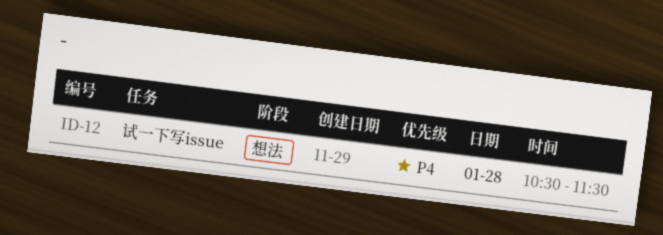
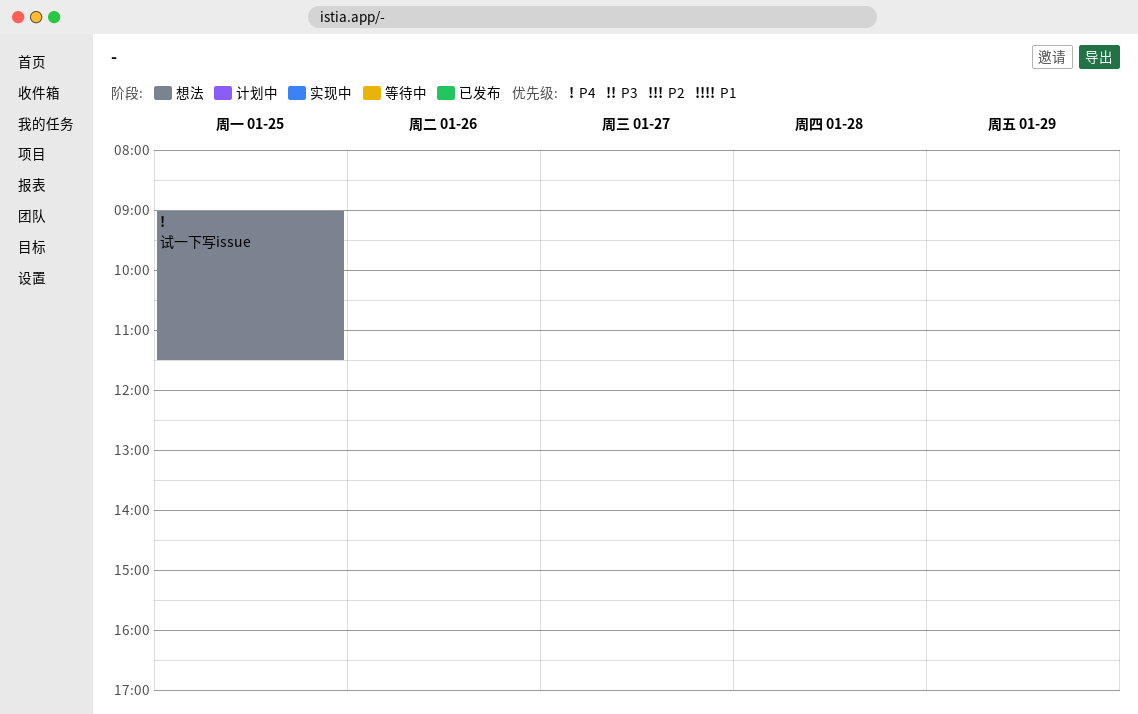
试一下写issue, day: Jan 28 -> Jan 25
试一下写issue, begins: 10:30 -> 09:00

